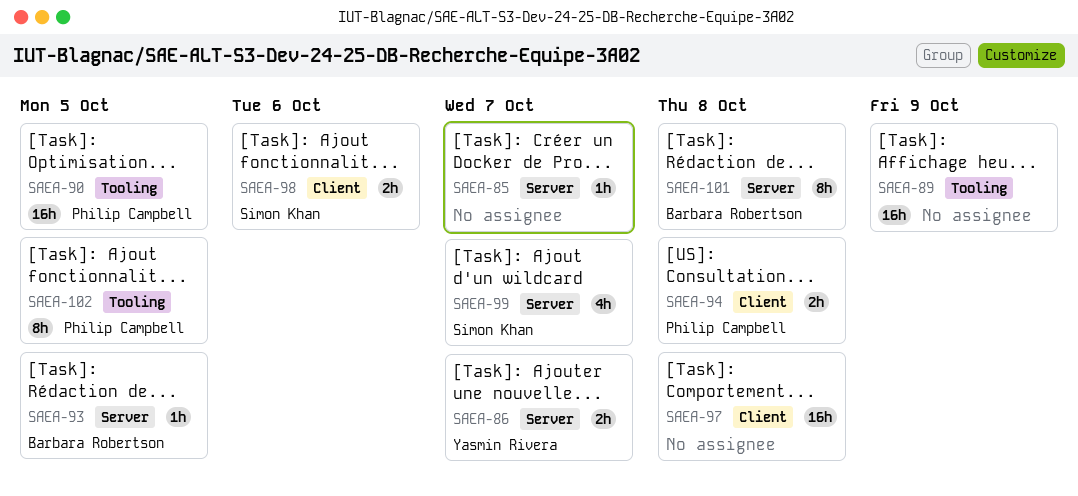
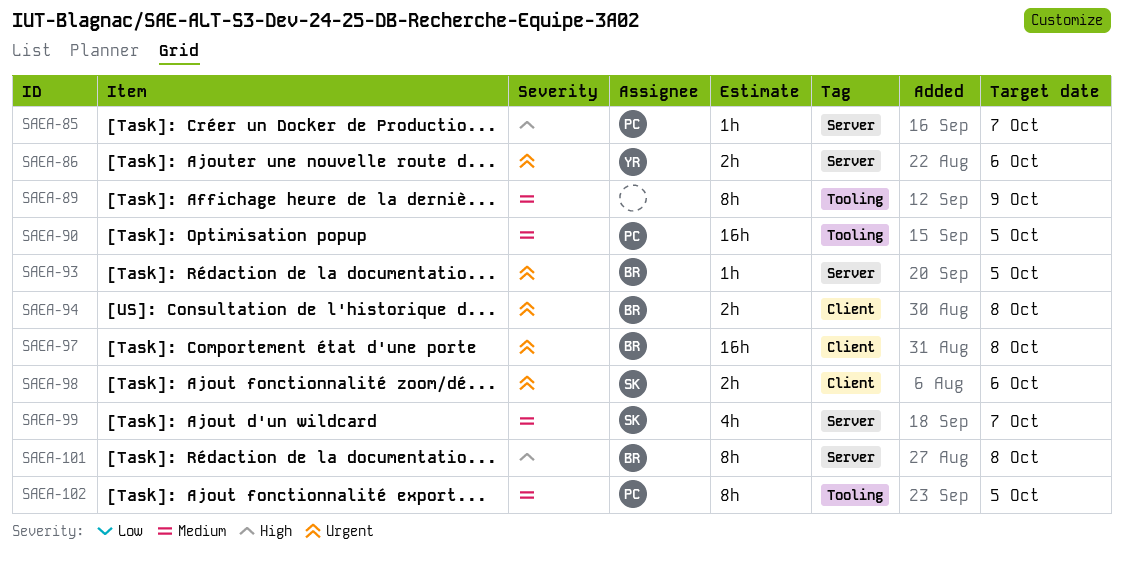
SAEA-85, owner: none -> Philip Campbell
SAEA-86, due: Oct 7 -> Oct 6
SAEA-89, estimate: 16h -> 8h
SAEA-94, owner: Philip Campbell -> Barbara Robertson
SAEA-97, owner: none -> Barbara Robertson

